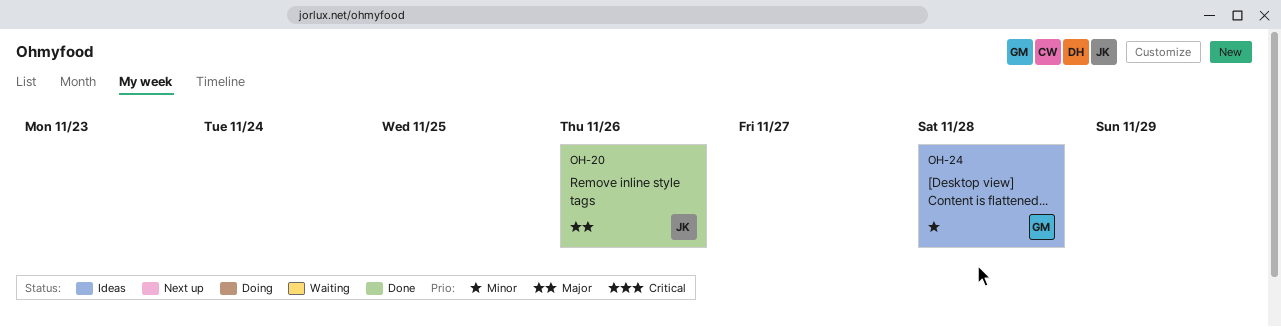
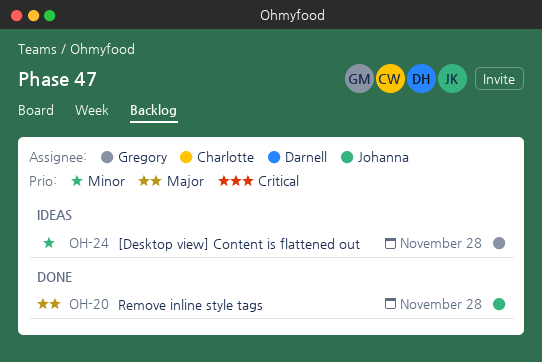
OH-20, due: Nov 26 -> Nov 28

